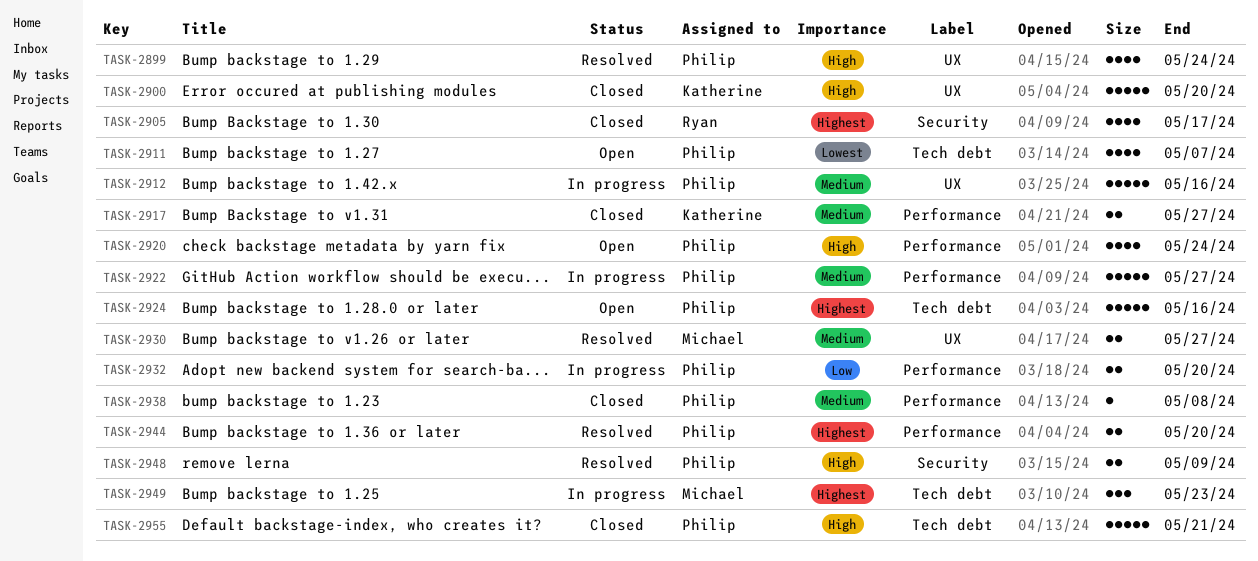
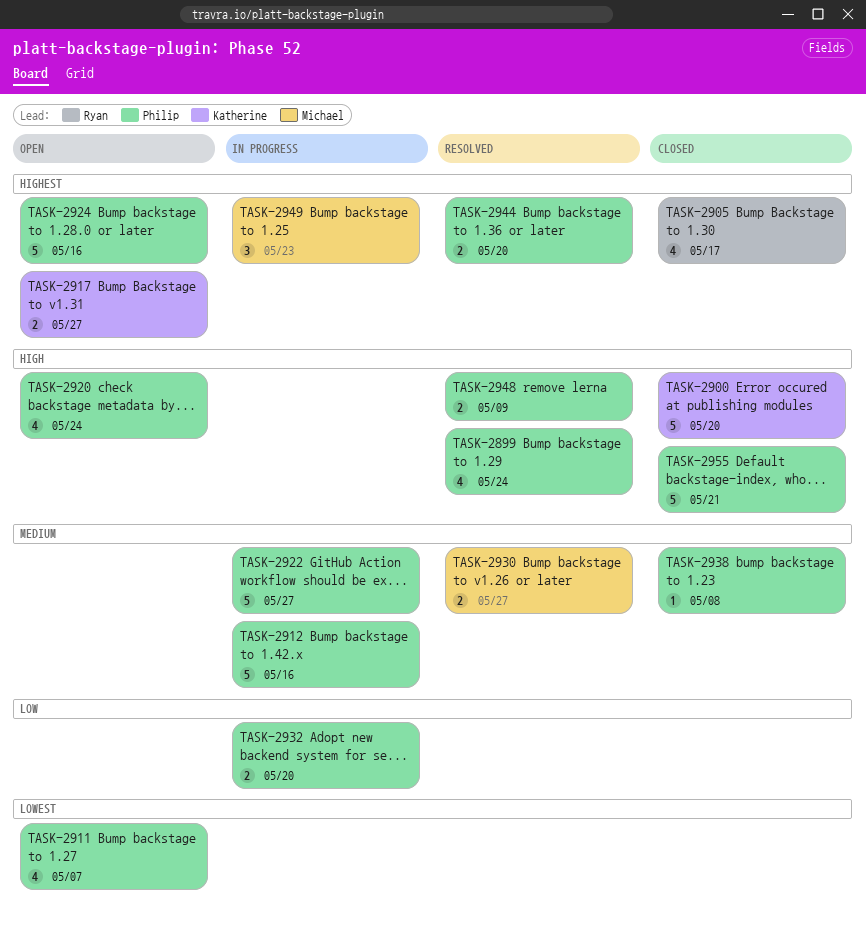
TASK-2917, status: Closed -> Open
TASK-2917, priority: Medium -> Highest

